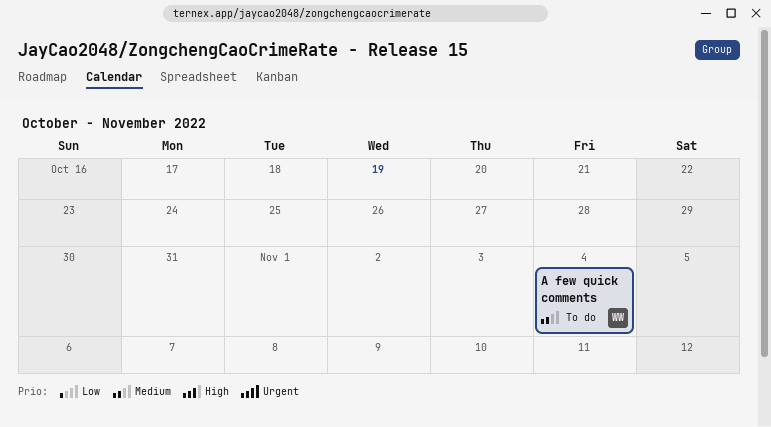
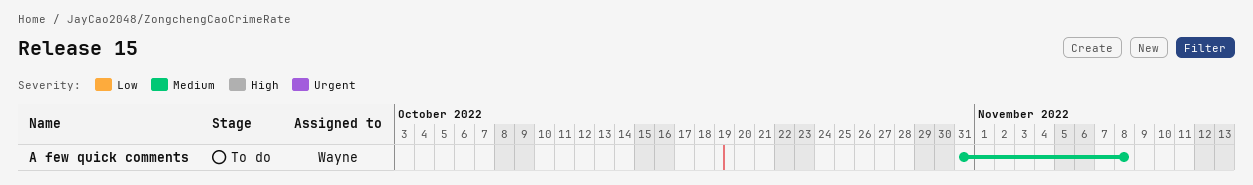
A few quick comments, due: Nov 4 -> Nov 8

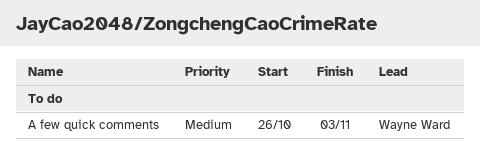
A few quick comments, start: Oct 31 -> Oct 26
A few quick comments, due: Nov 8 -> Nov 3

